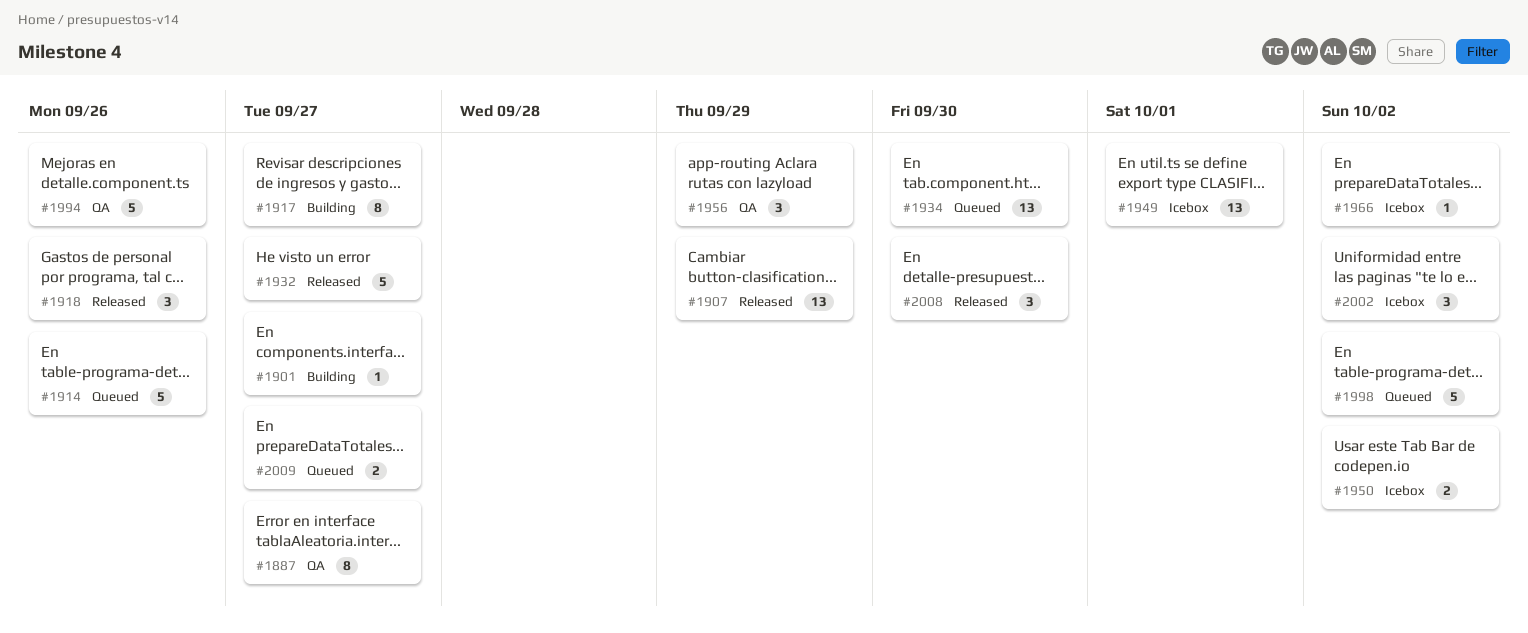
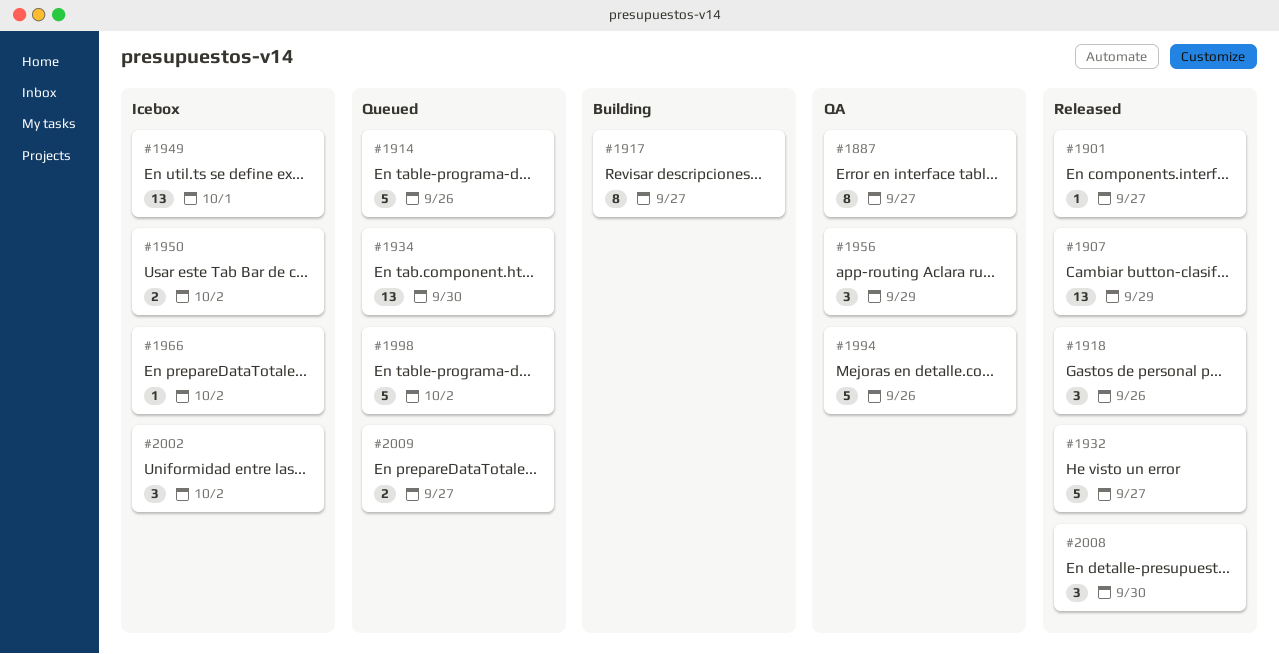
#1901, status: Building -> Released

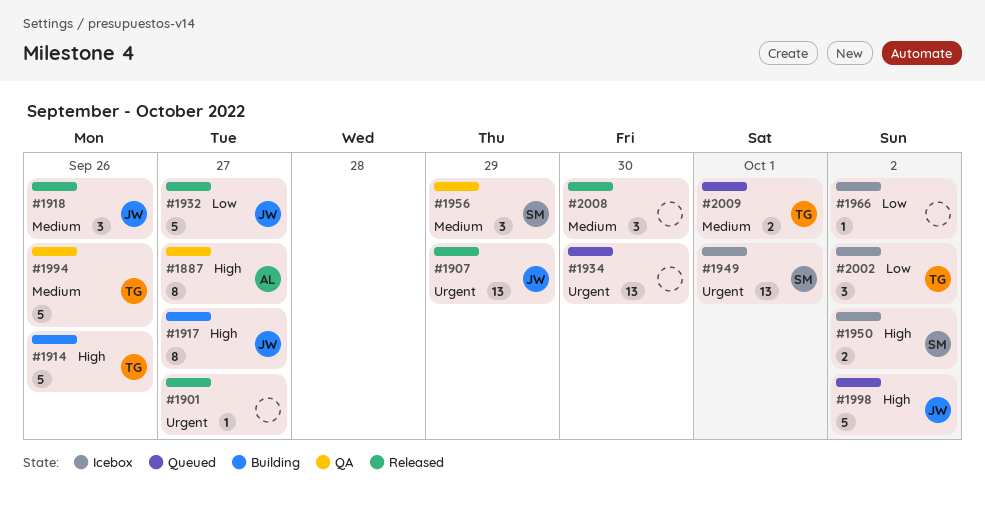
#1914, status: Queued -> Building
#2009, due: Sep 27 -> Oct 1

